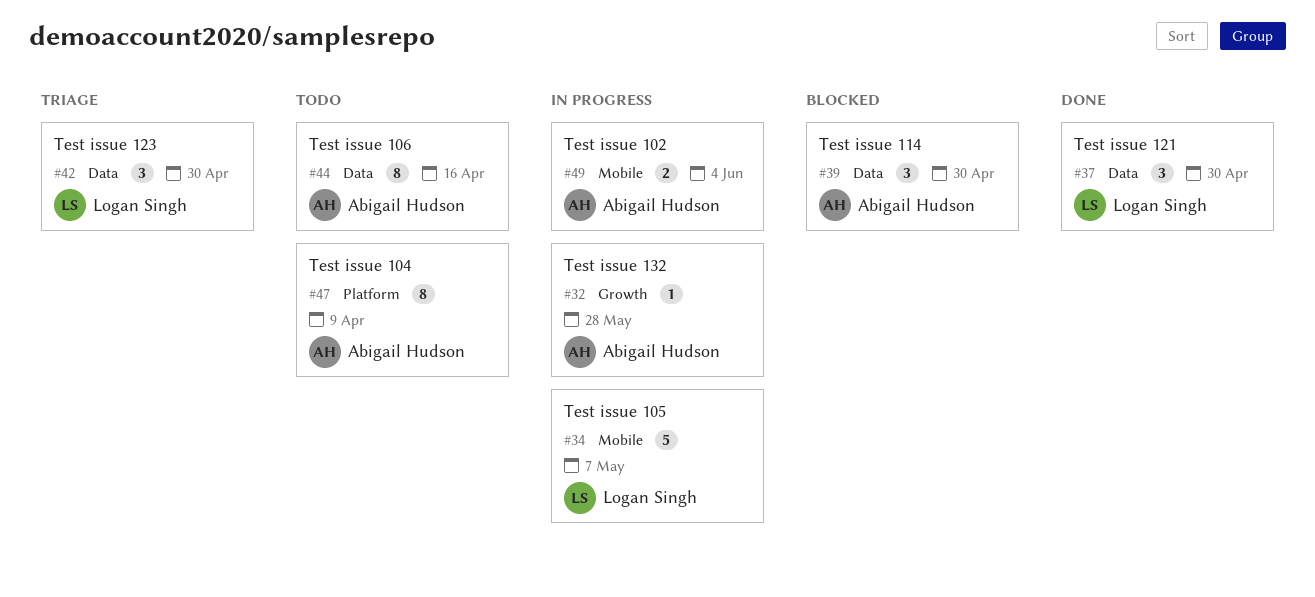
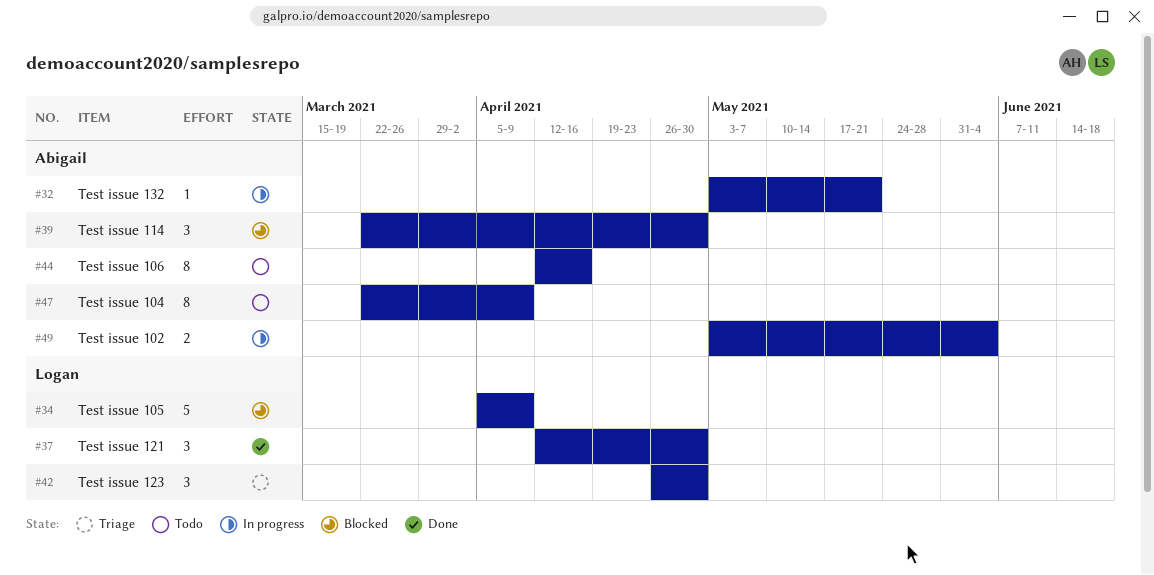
#32, due: May 28 -> May 21
#34, status: In progress -> Blocked
#34, due: May 7 -> Apr 9

